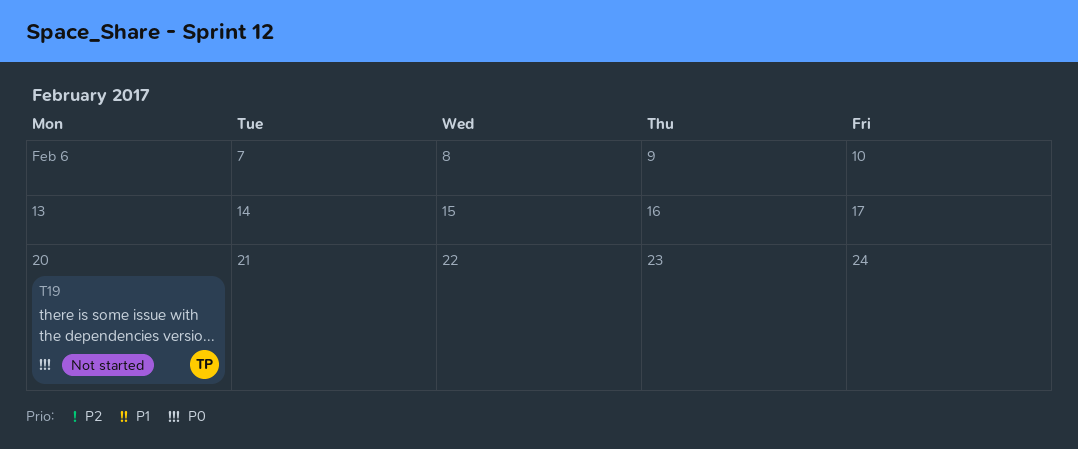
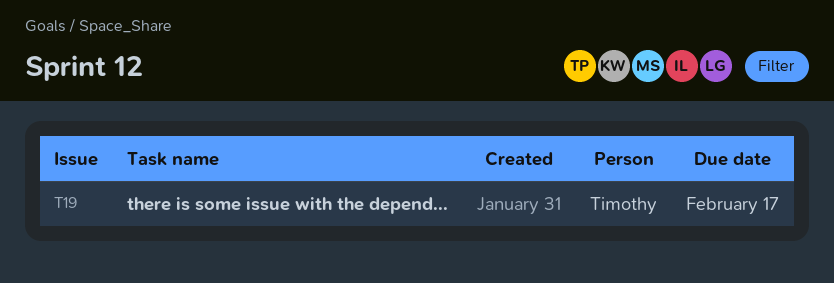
T19, due: Feb 20 -> Feb 17

